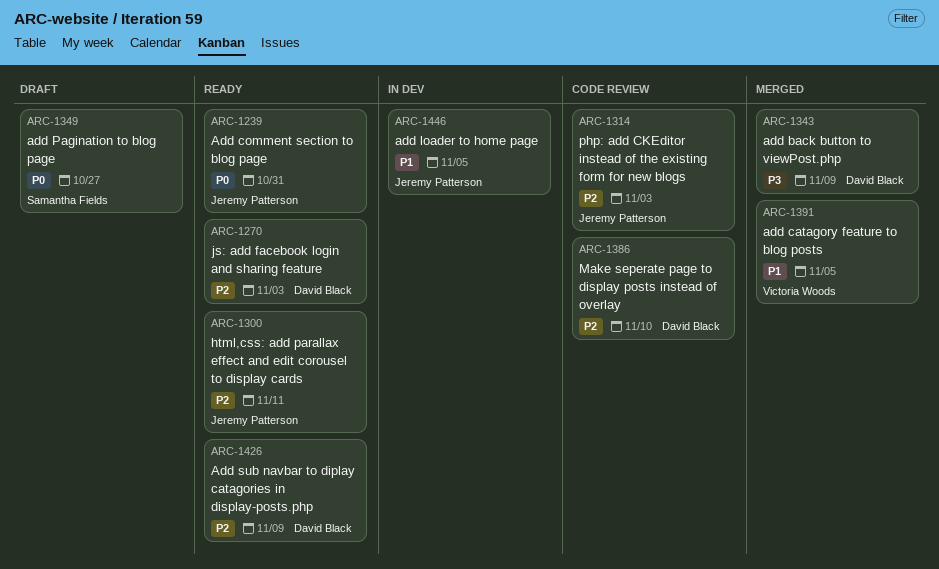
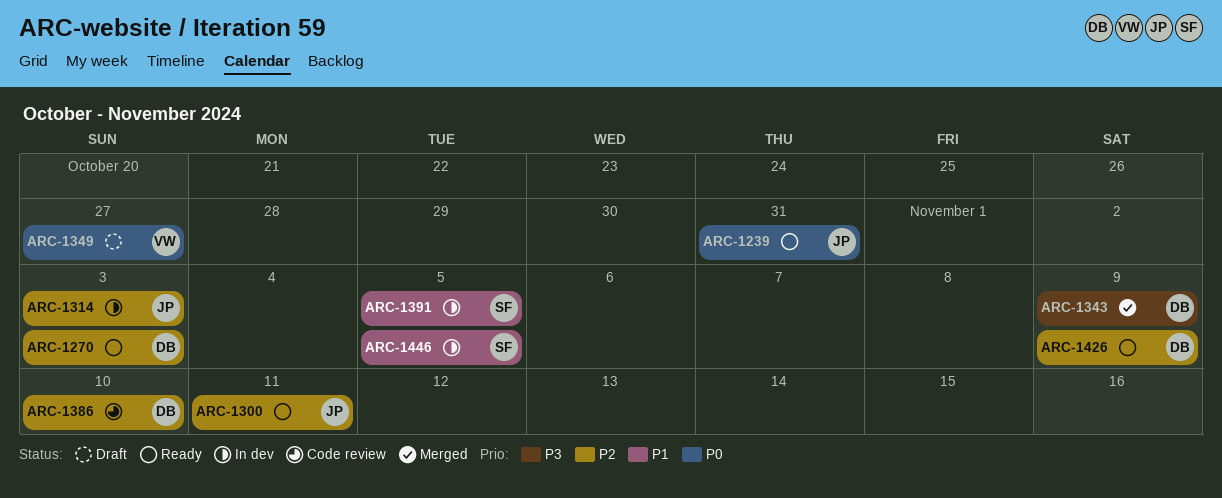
ARC-1314, status: Code review -> In dev
ARC-1349, owner: Samantha Fields -> Victoria Woods
ARC-1391, status: Merged -> In dev
ARC-1391, owner: Victoria Woods -> Samantha Fields
ARC-1446, owner: Jeremy Patterson -> Samantha Fields

